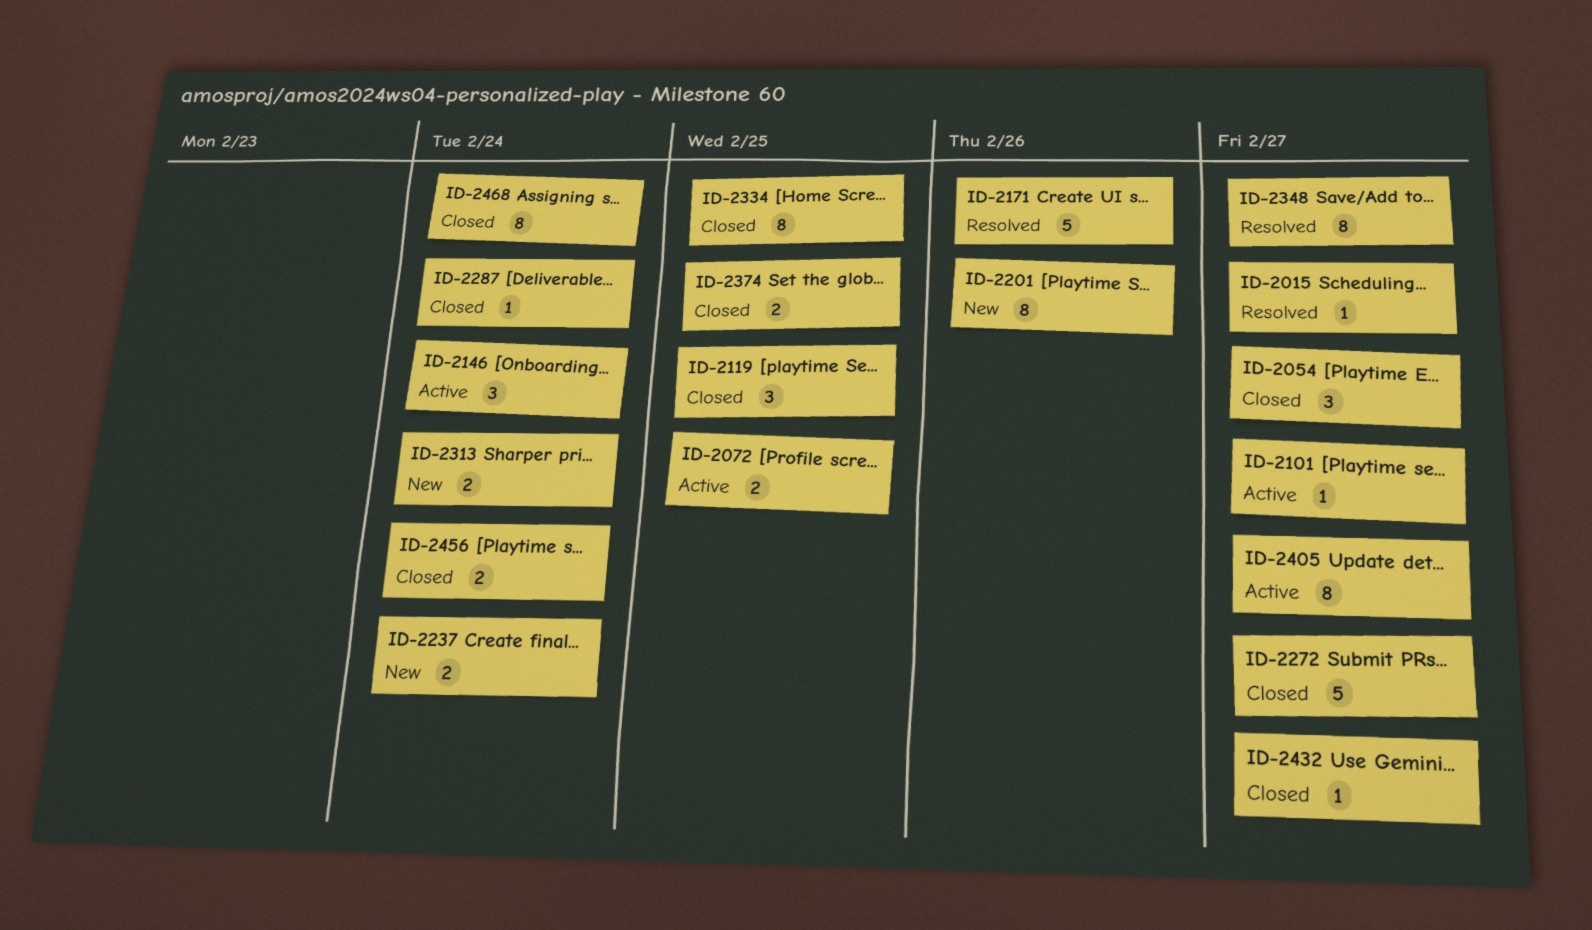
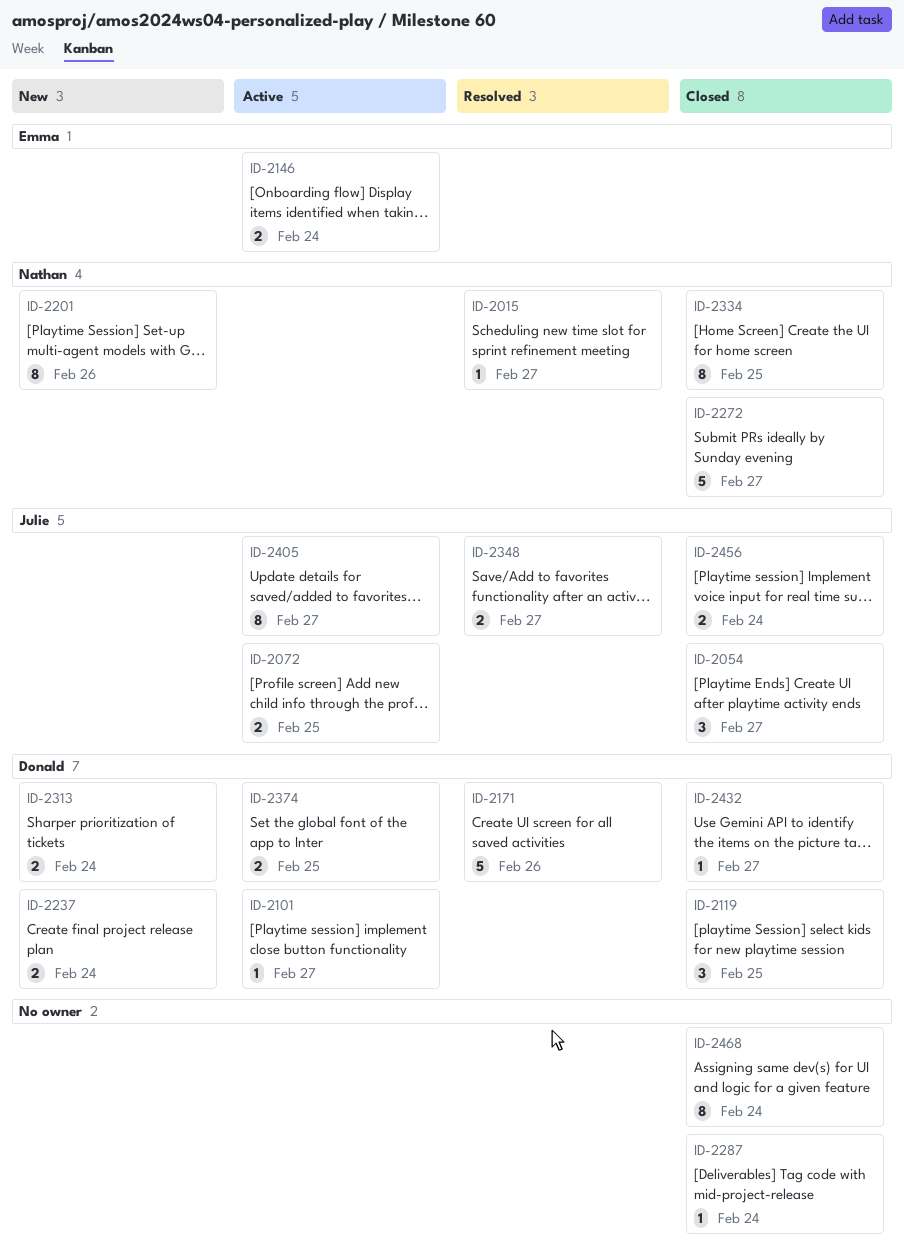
ID-2146, estimate: 3 -> 2
ID-2348, estimate: 8 -> 2
ID-2374, status: Closed -> Active

